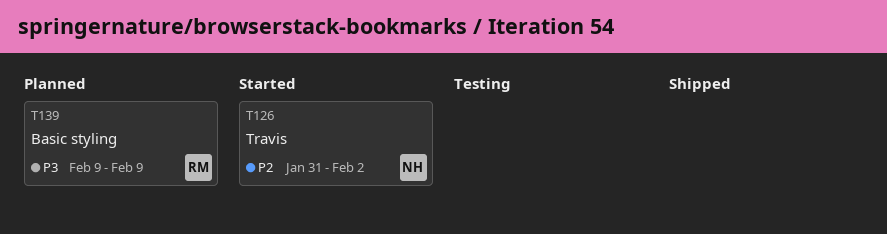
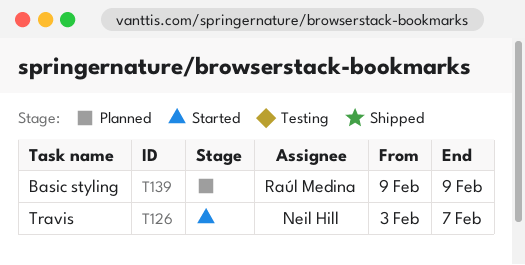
T126, start: Jan 31 -> Feb 3
T126, due: Feb 2 -> Feb 7

